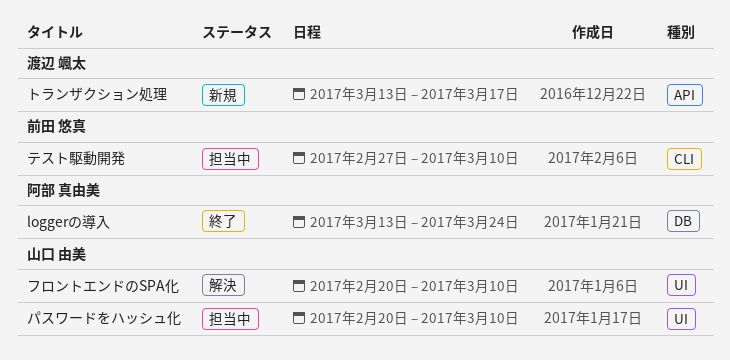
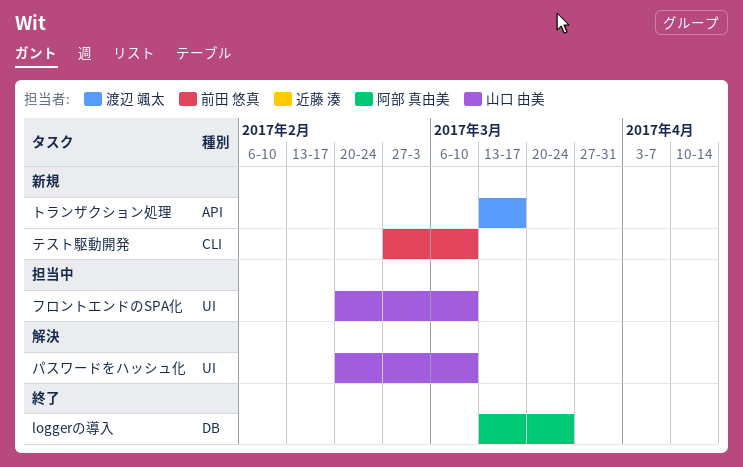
テスト駆動開発, status: 担当中 -> 新規
パスワードをハッシュ化, status: 担当中 -> 解決
フロントエンドのSPA化, status: 解決 -> 担当中

